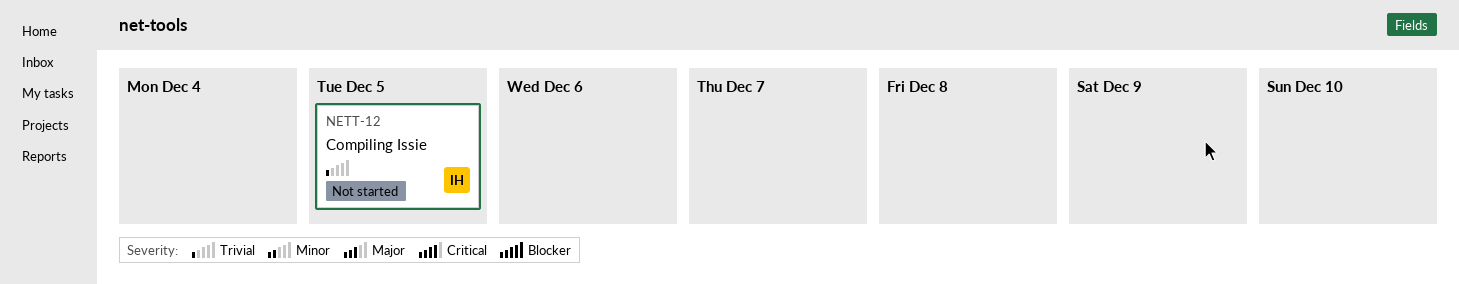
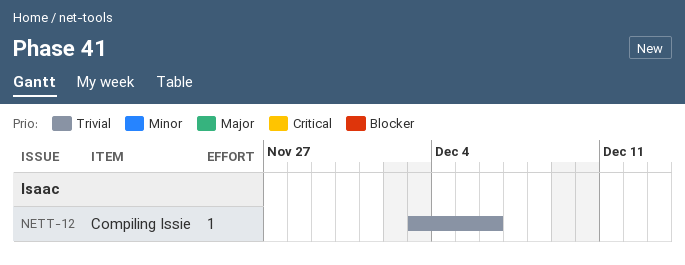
NETT-12, due: Dec 5 -> Dec 6

